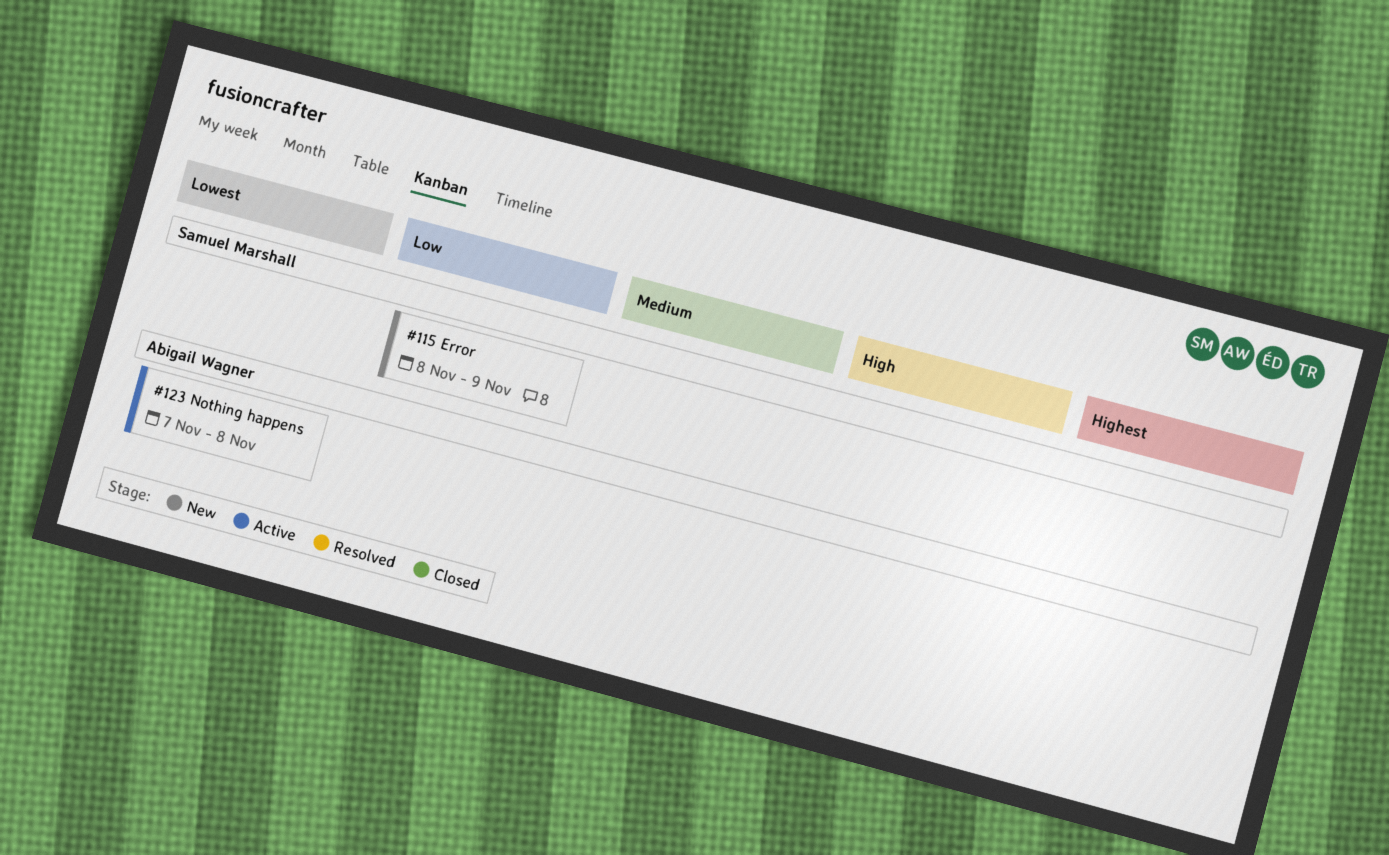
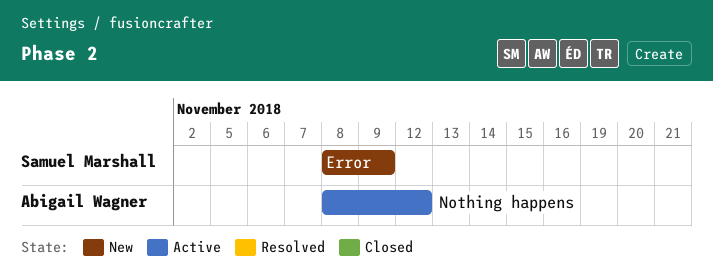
Nothing happens, start: Nov 7 -> Nov 8
Nothing happens, due: Nov 8 -> Nov 12

